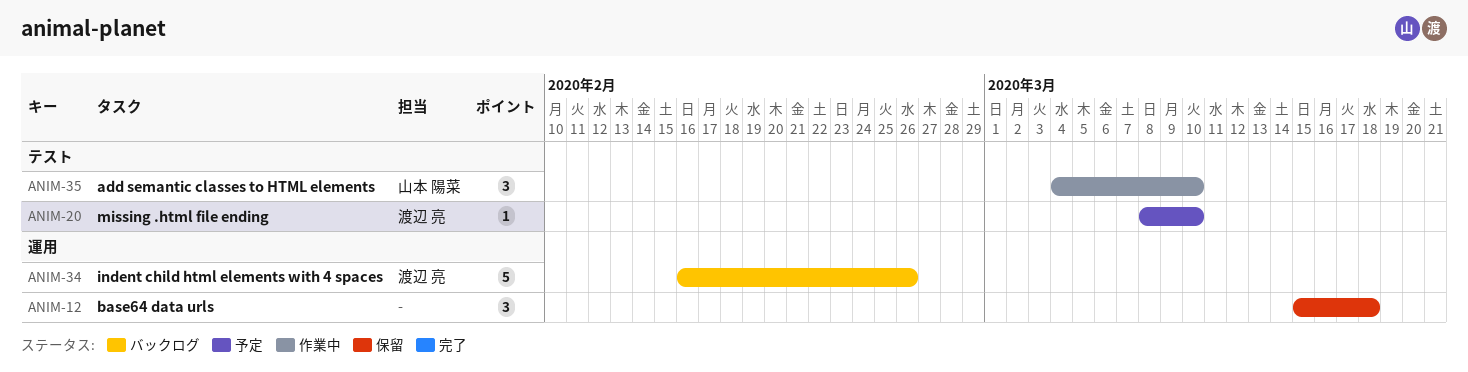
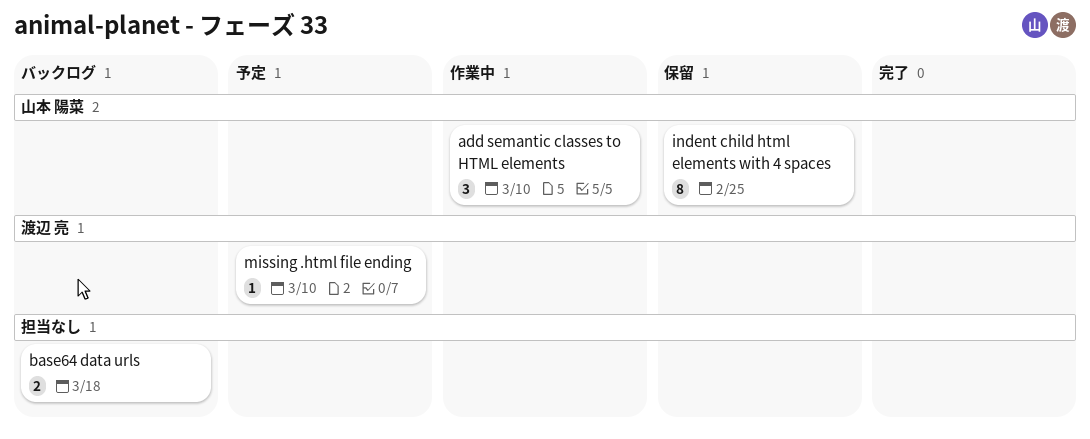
base64 data urls, status: 保留 -> バックログ
base64 data urls, estimate: 3 -> 2
indent child html elements with 4 spaces, status: バックログ -> 保留
indent child html elements with 4 spaces, owner: 渡辺 亮 -> 山本 陽菜
indent child html elements with 4 spaces, estimate: 5 -> 8
indent child html elements with 4 spaces, due: Feb 26 -> Feb 25

